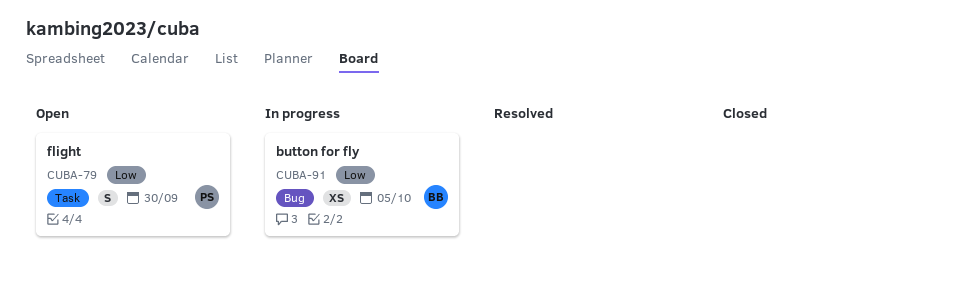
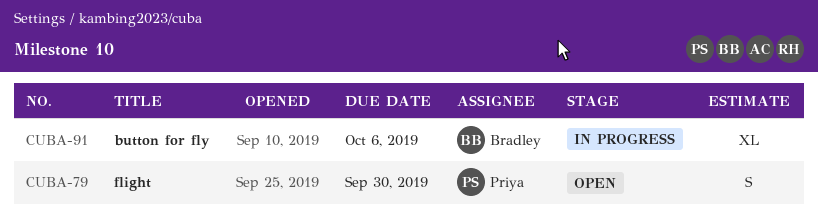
CUBA-91, estimate: XS -> XL
CUBA-91, due: Oct 5 -> Oct 6

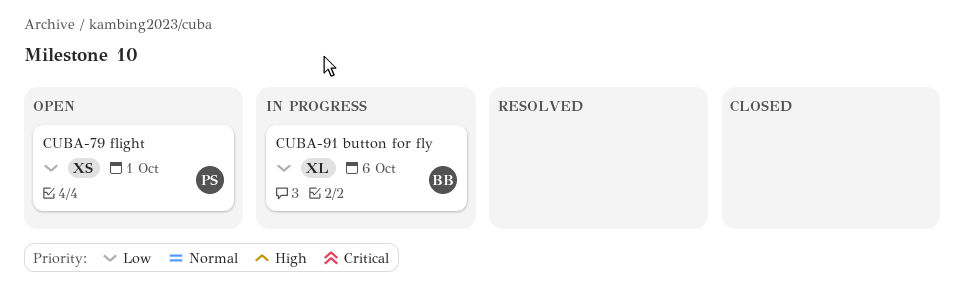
CUBA-79, estimate: S -> XS
CUBA-79, due: Sep 30 -> Oct 1

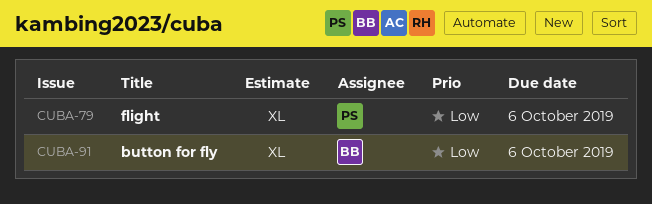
CUBA-79, estimate: XS -> XL
CUBA-79, due: Oct 1 -> Oct 6

